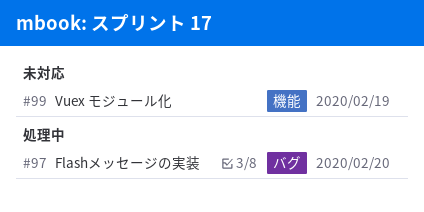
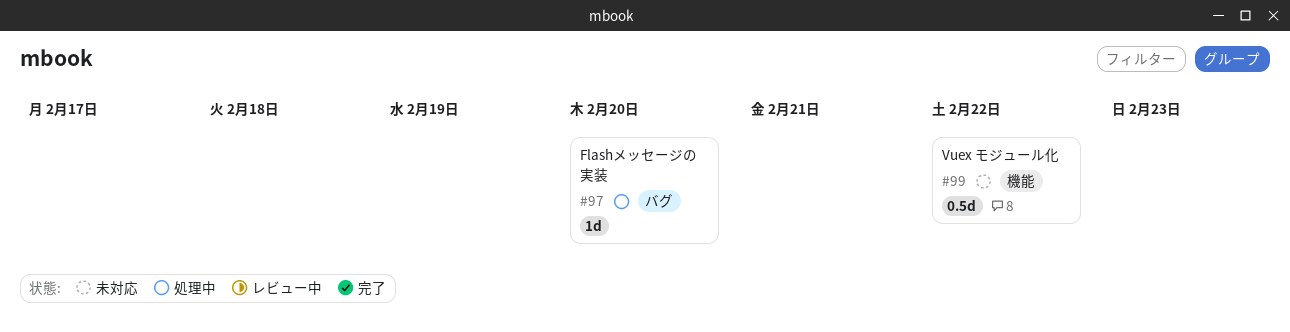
#99, due: Feb 19 -> Feb 22

